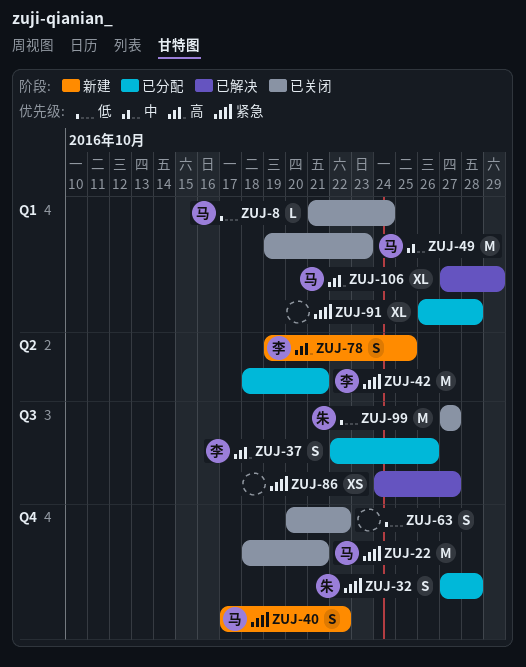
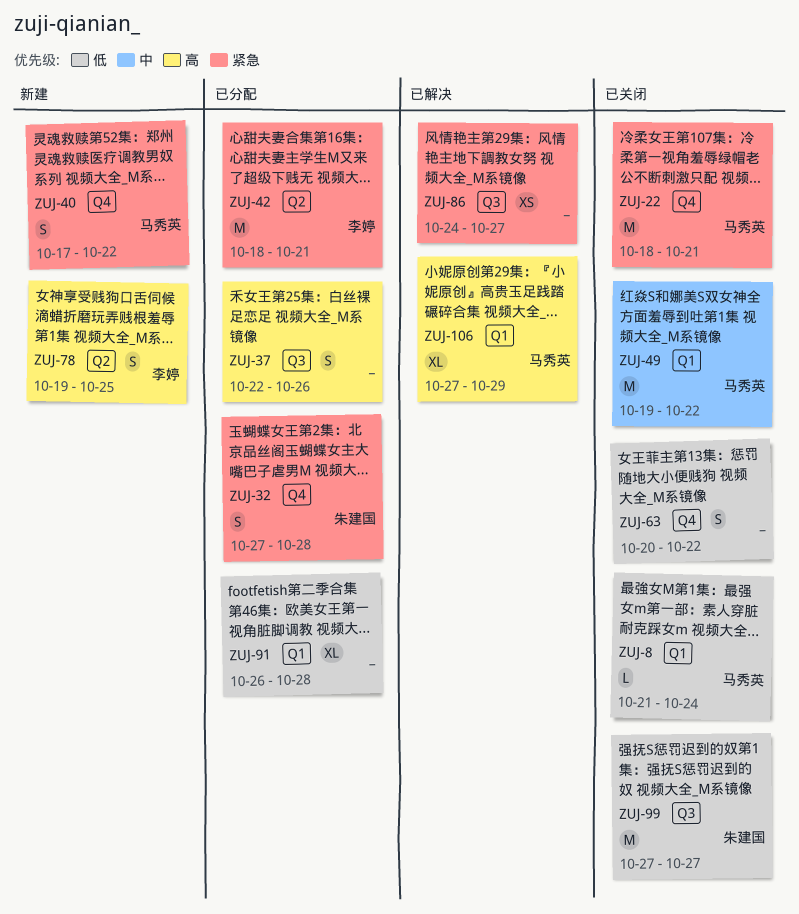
ZUJ-37, owner: 李婷 -> none
ZUJ-49, due: Oct 23 -> Oct 22
ZUJ-91, priority: 紧急 -> 低

